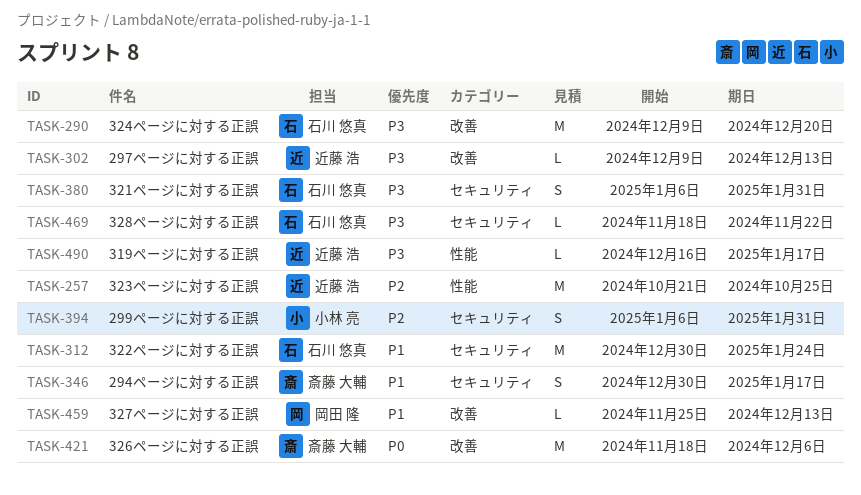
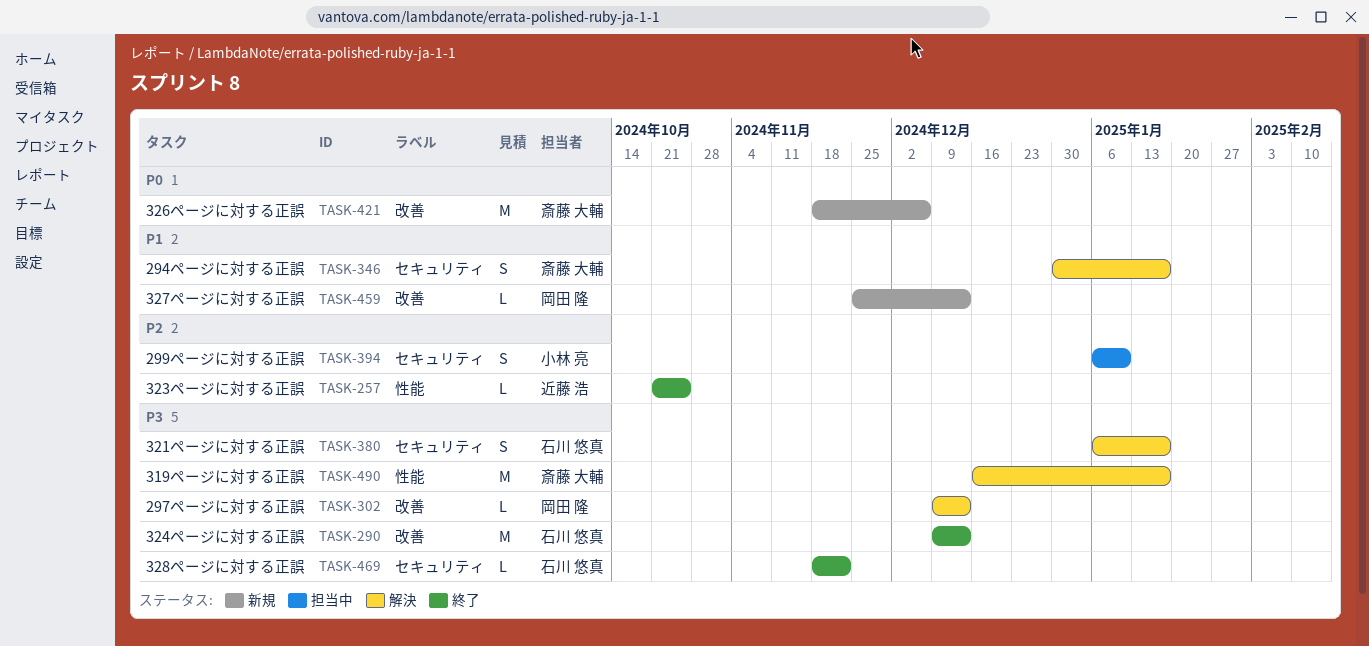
TASK-257, estimate: M -> L
TASK-290, due: Dec 20 -> Dec 13
TASK-302, owner: 近藤 浩 -> 岡田 隆
TASK-312: present -> none
TASK-380, due: Jan 31 -> Jan 17
TASK-394, due: Jan 31 -> Jan 10
TASK-490, owner: 近藤 浩 -> 斎藤 大輔
TASK-490, estimate: L -> M

